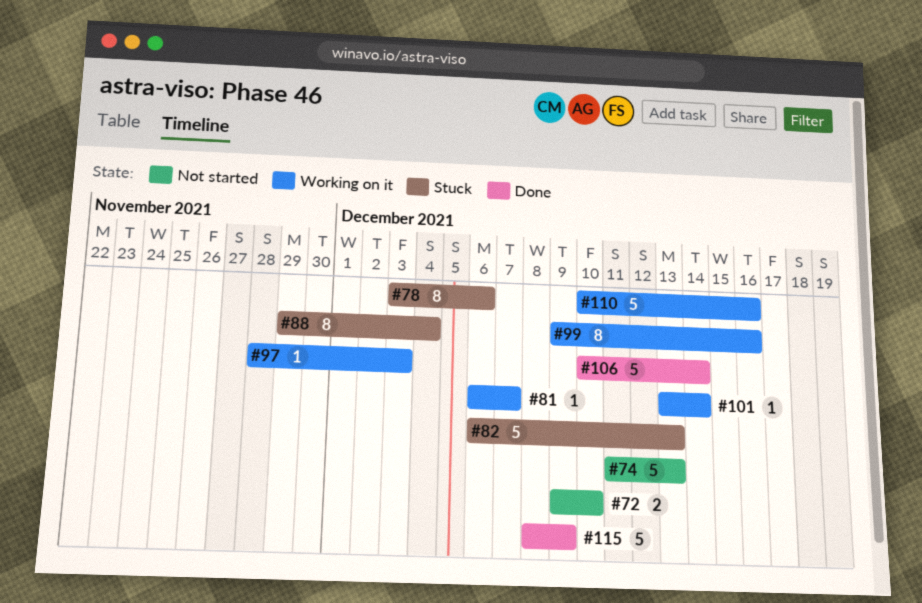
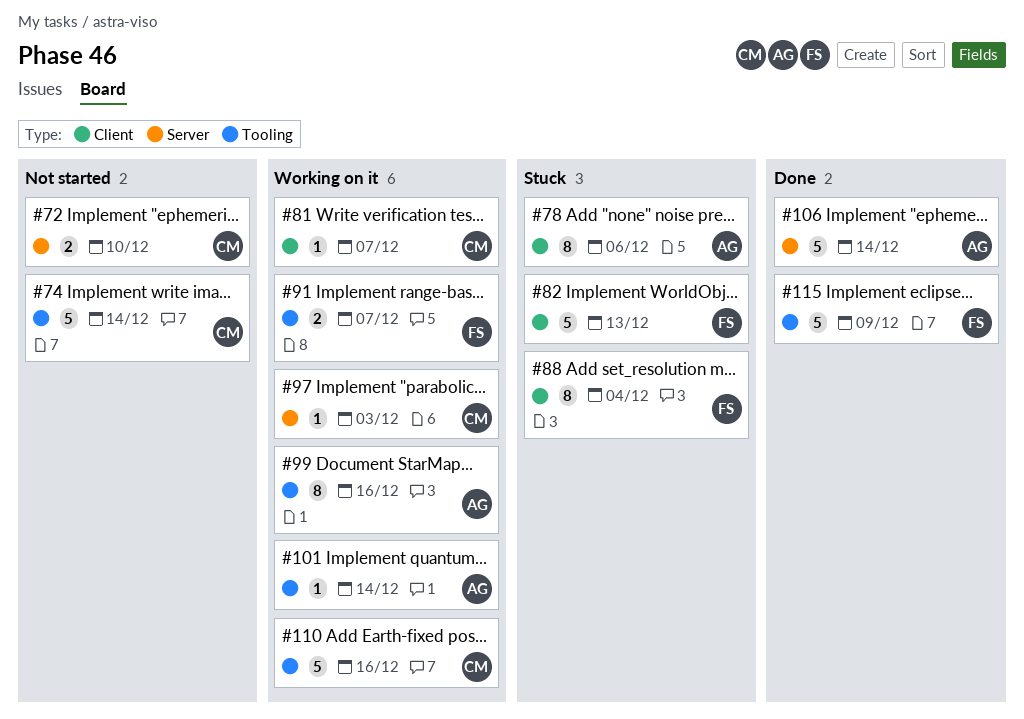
#74, due: Dec 13 -> Dec 14
#91: none -> present

